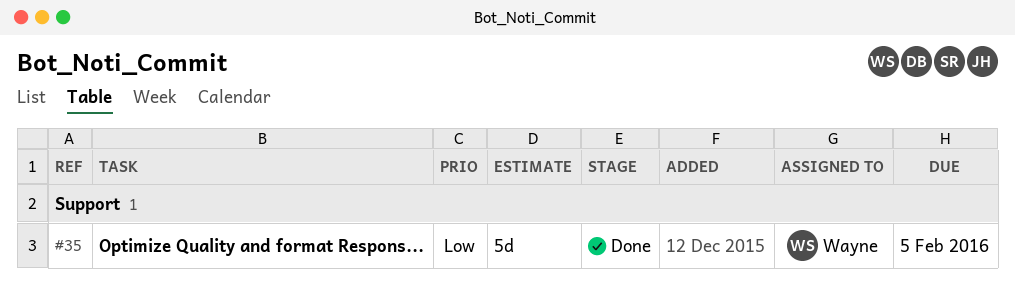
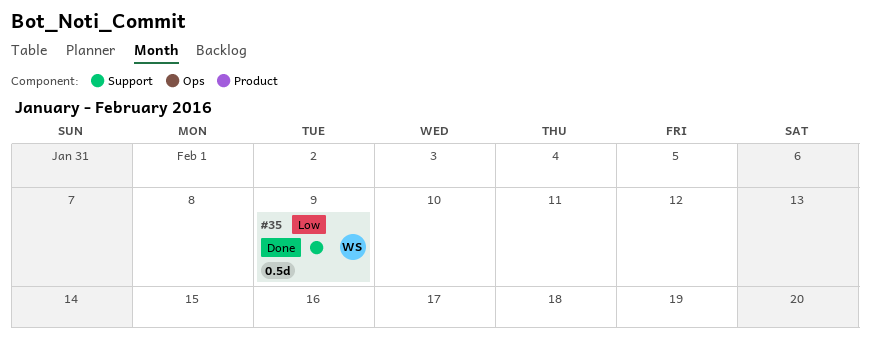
#35, estimate: 5d -> 0.5d
#35, due: Feb 5 -> Feb 9

